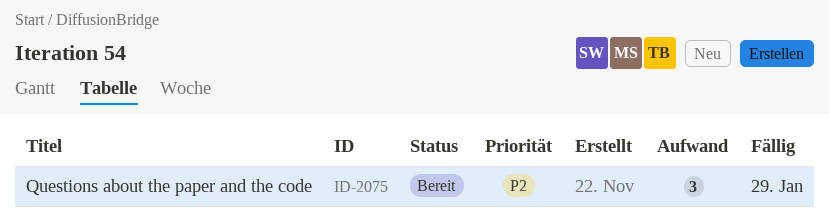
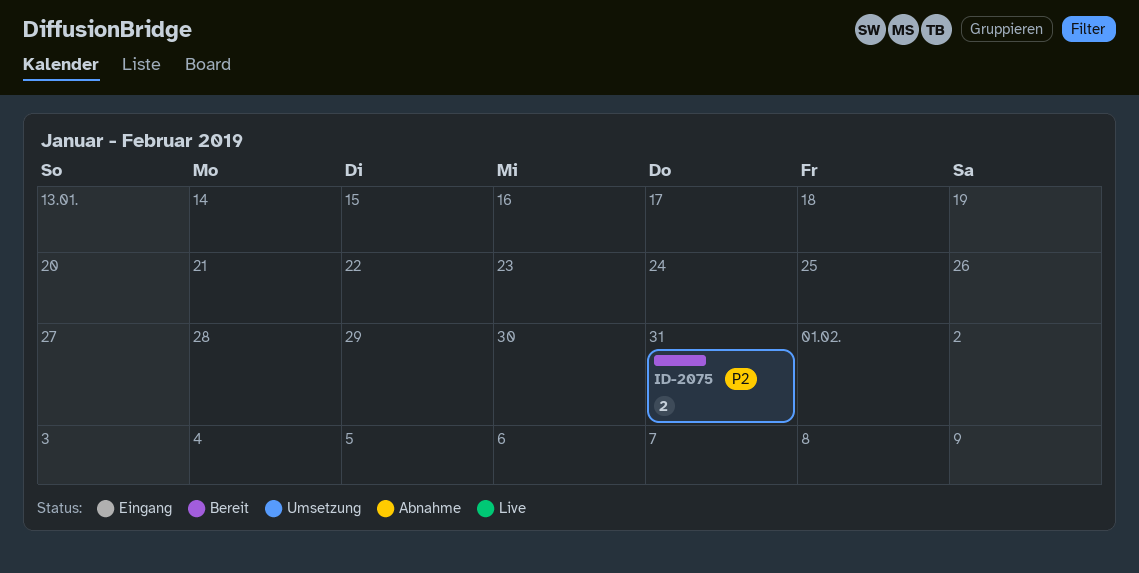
ID-2075, estimate: 3 -> 2
ID-2075, due: Jan 29 -> Jan 31

